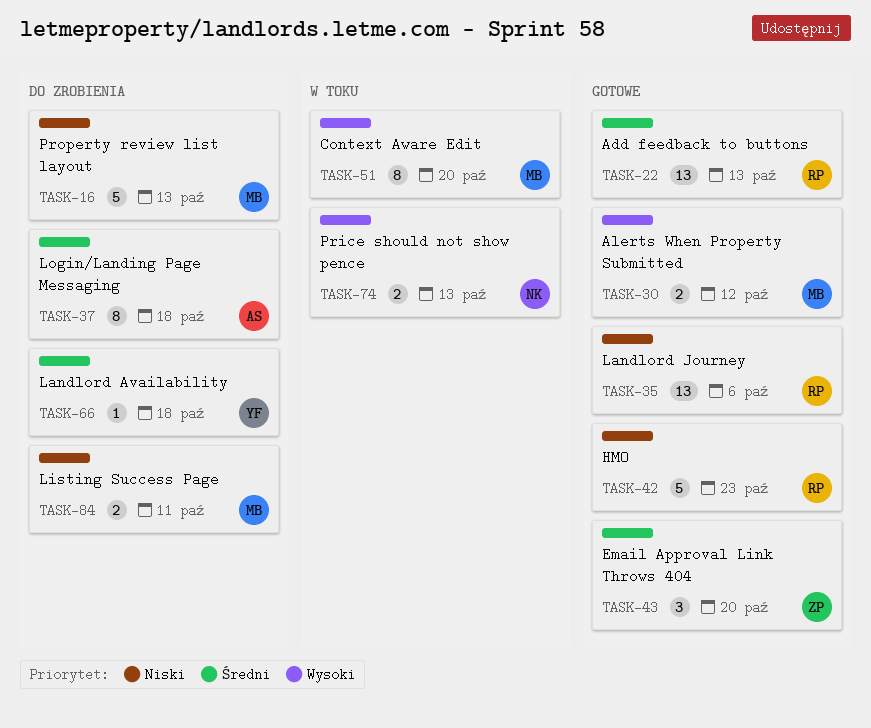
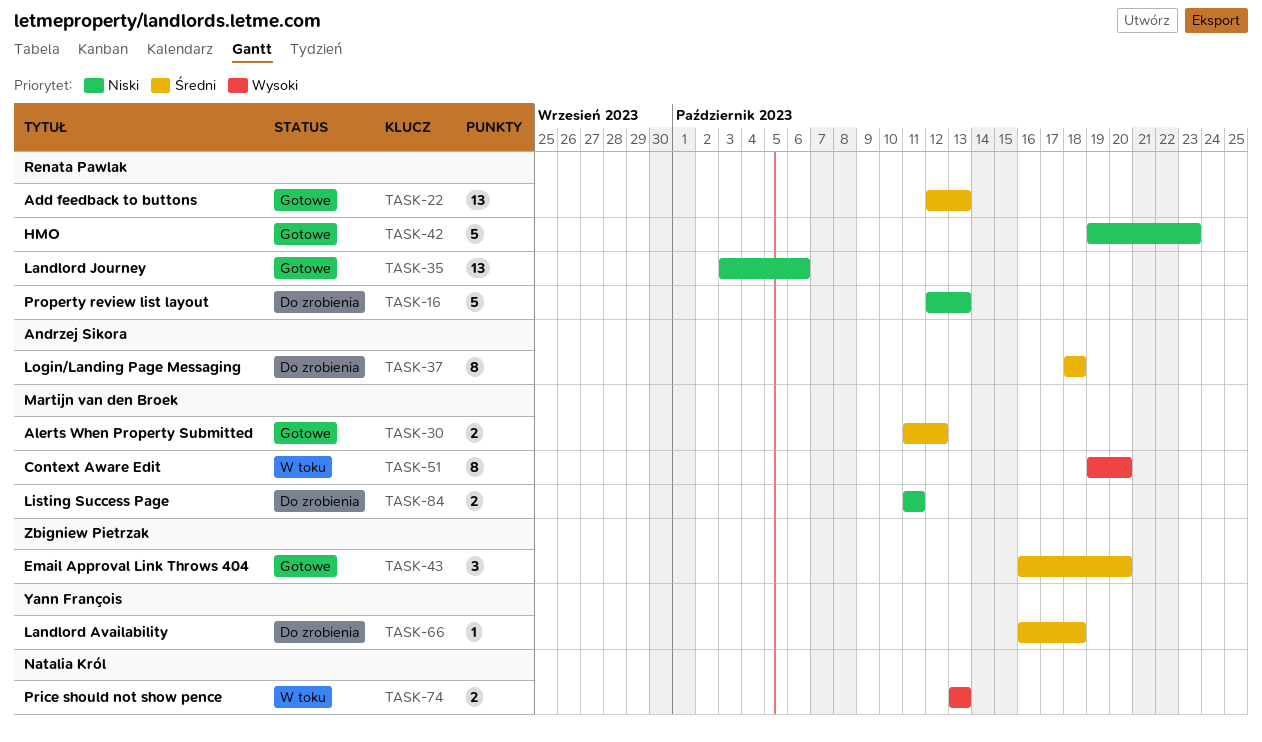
TASK-16, owner: Martijn van den Broek -> Renata Pawlak
TASK-30, priority: Wysoki -> Średni

